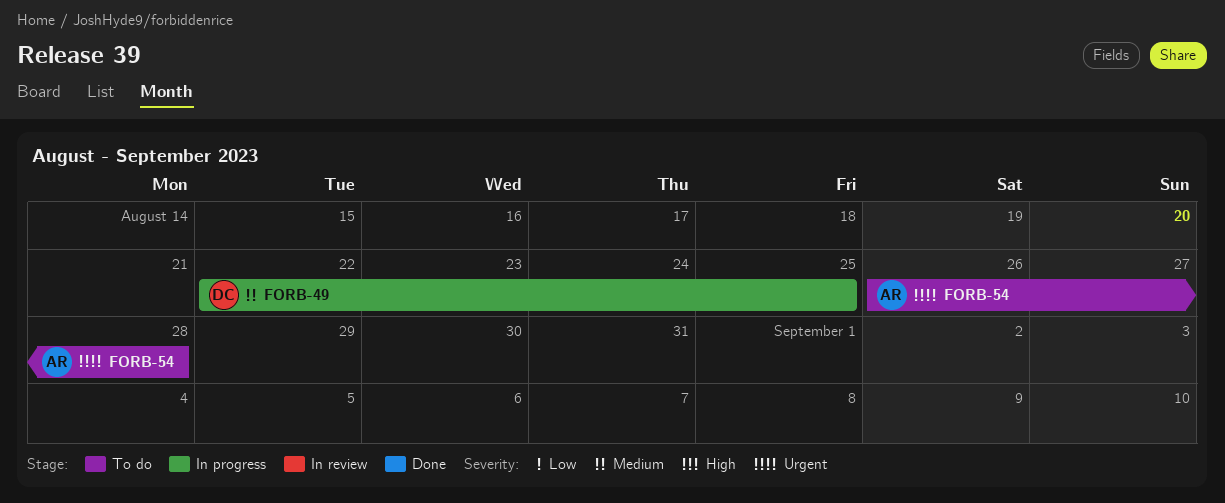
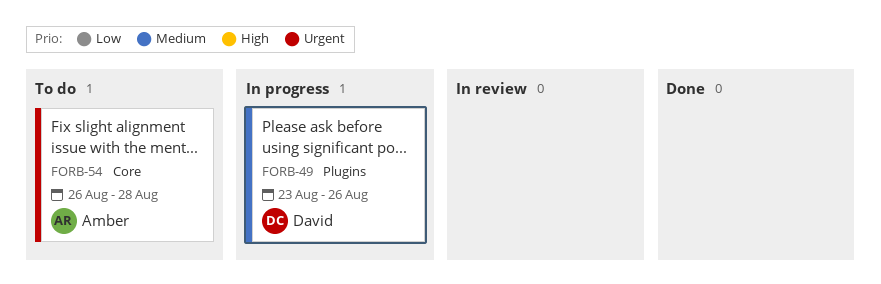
FORB-49, start: Aug 22 -> Aug 23
FORB-49, due: Aug 25 -> Aug 26

